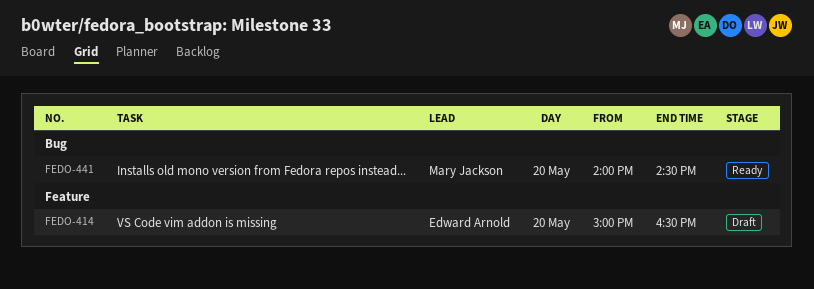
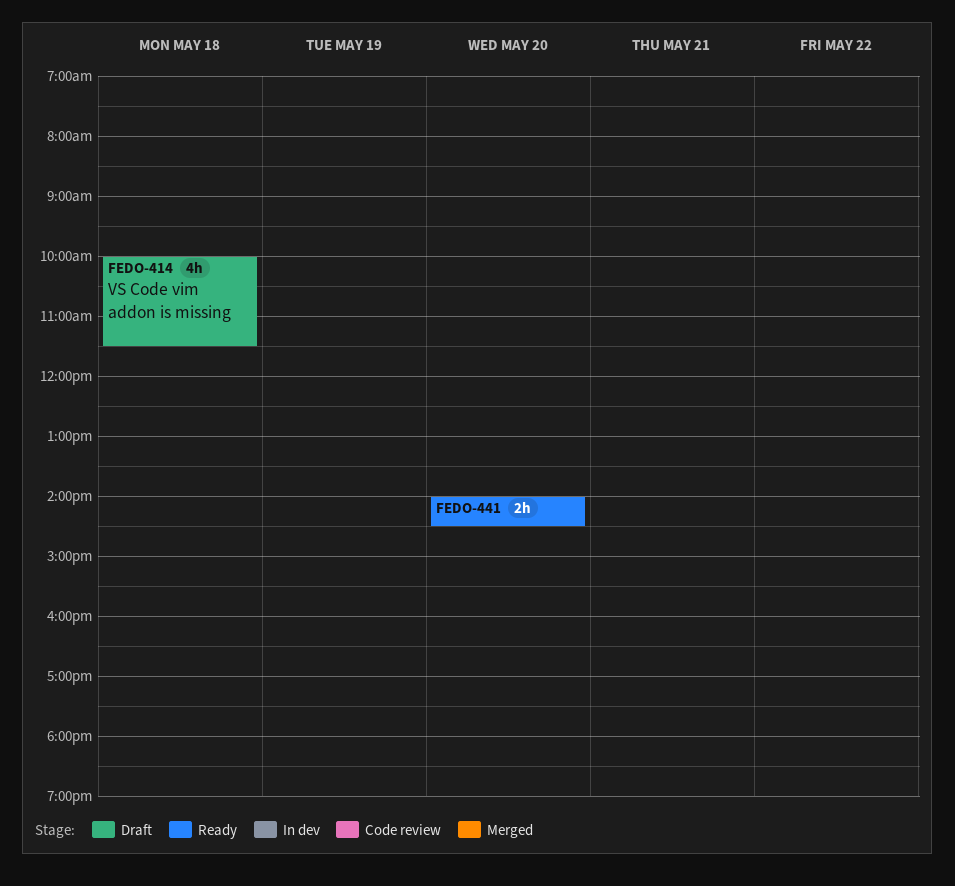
FEDO-414, day: May 20 -> May 18
FEDO-414, begins: 15:00 -> 10:00
FEDO-414, ends: 16:30 -> 11:30

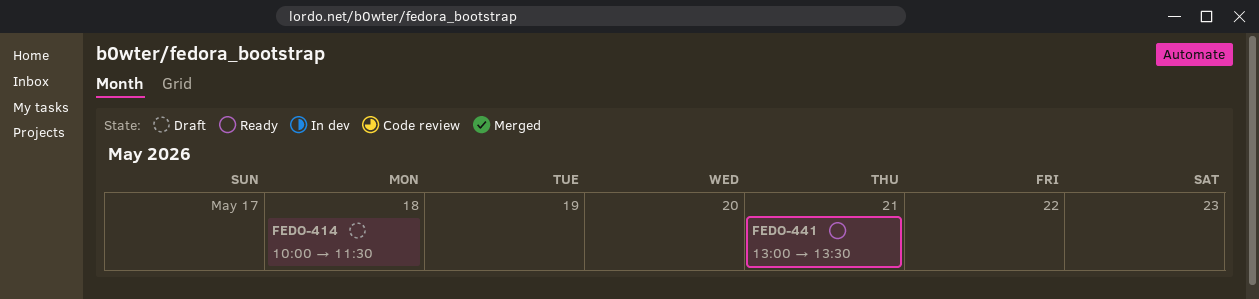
FEDO-441, day: May 20 -> May 21
FEDO-441, begins: 14:00 -> 13:00
FEDO-441, ends: 14:30 -> 13:30

